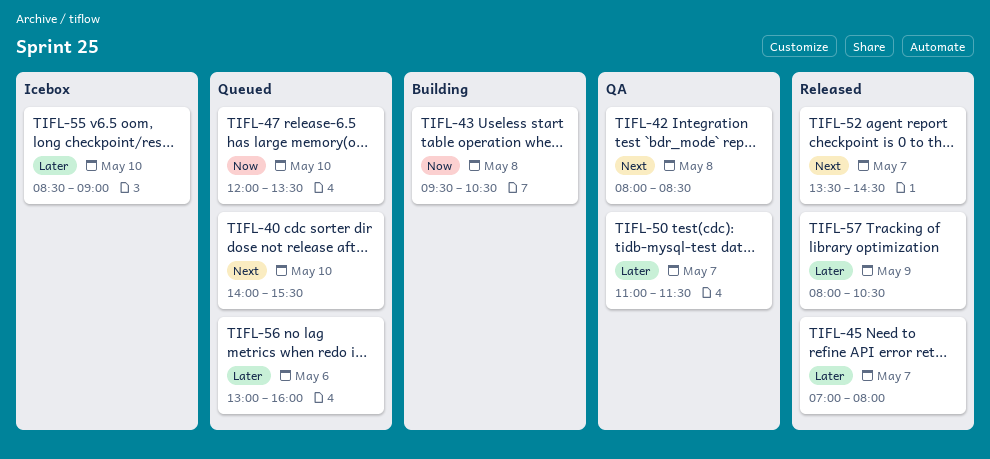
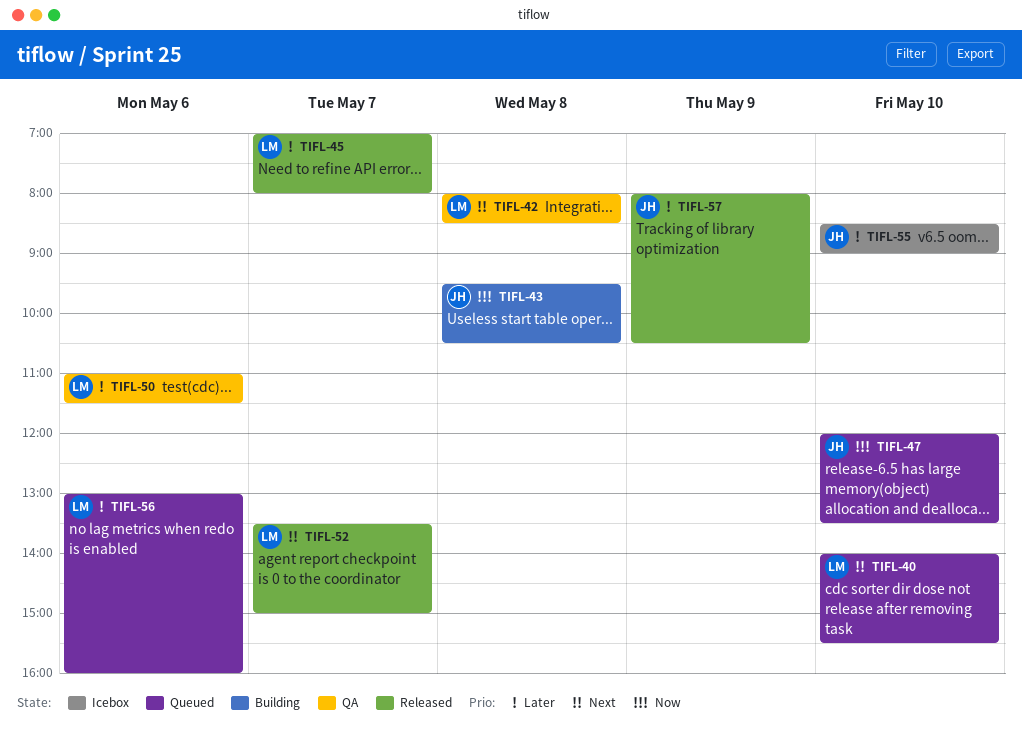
TIFL-50, day: May 7 -> May 6
TIFL-52, ends: 14:30 -> 15:00

